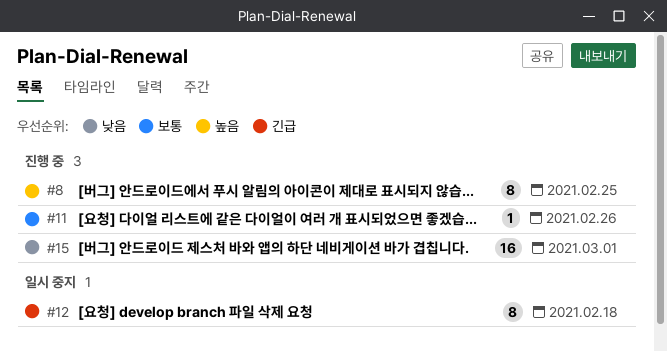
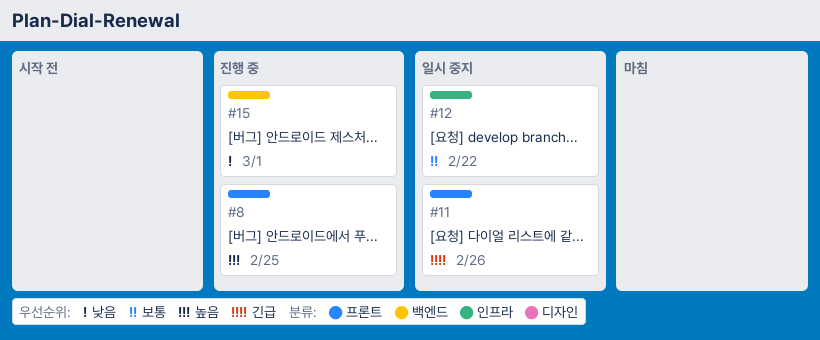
#11, status: 진행 중 -> 일시 중지
#11, priority: 보통 -> 긴급
#12, priority: 긴급 -> 보통
#12, due: Feb 18 -> Feb 22

